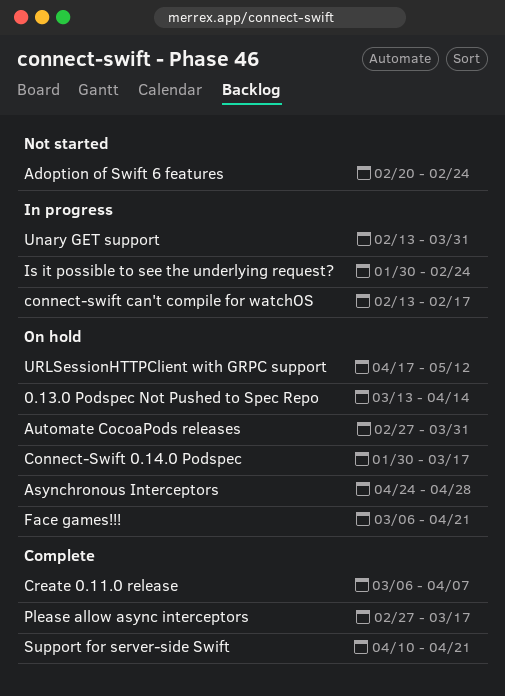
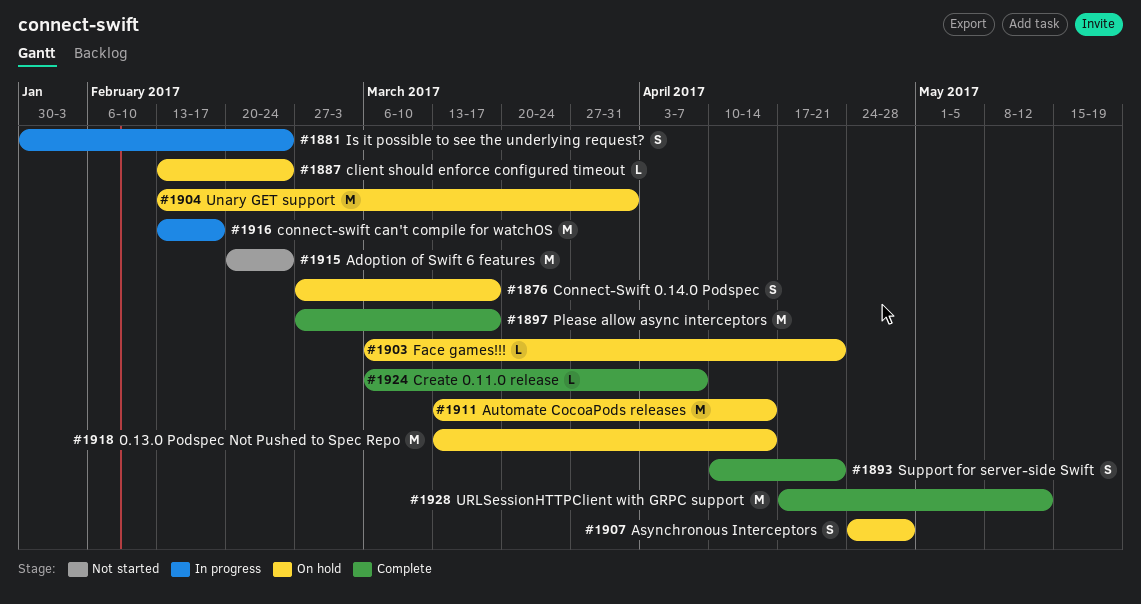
Automate CocoaPods releases, start: Feb 27 -> Mar 13
Automate CocoaPods releases, due: Mar 31 -> Apr 14
client should enforce configured timeout: none -> present
Connect-Swift 0.14.0 Podspec, start: Jan 30 -> Feb 27
Unary GET support, status: In progress -> On hold
URLSessionHTTPClient with GRPC support, status: On hold -> Complete

